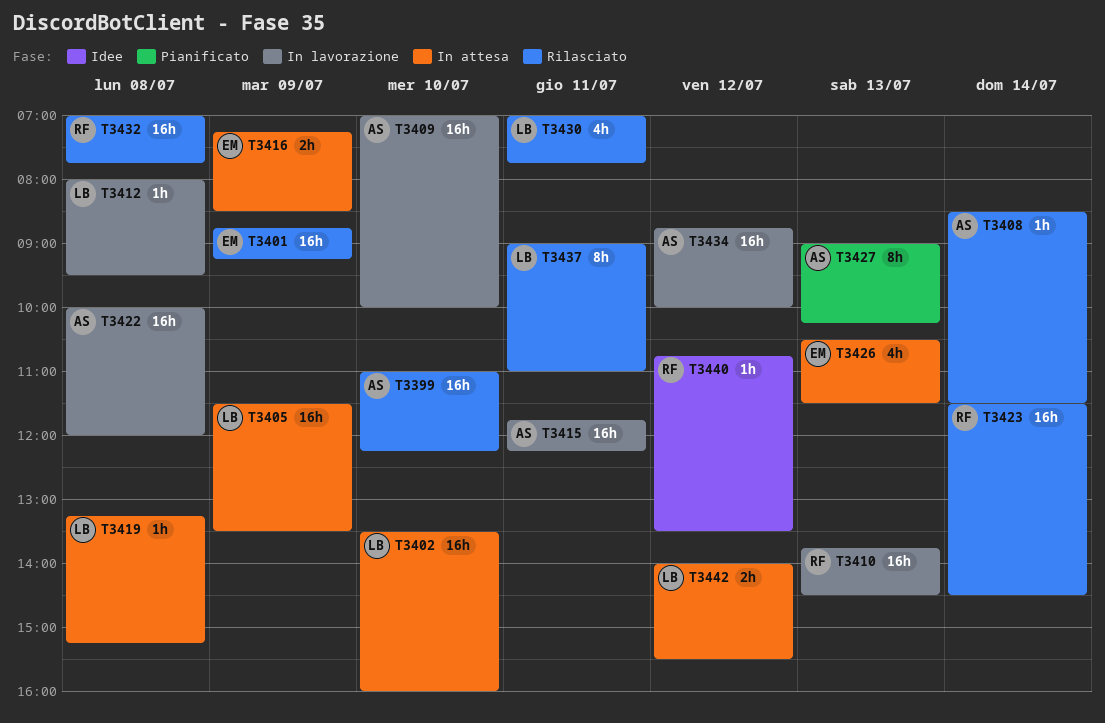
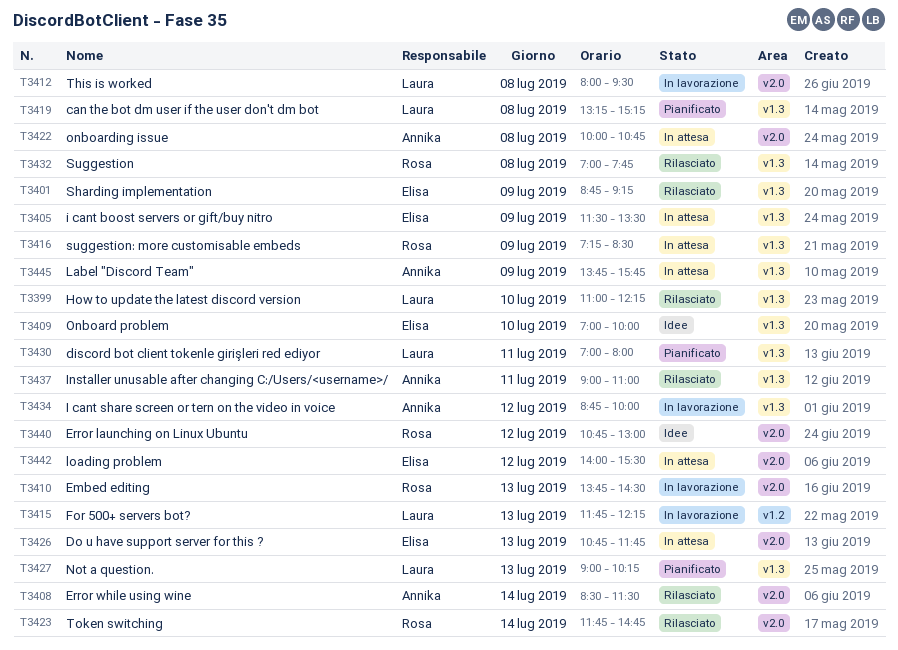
T3399, owner: Annika -> Laura
T3402: present -> none
T3405, owner: Laura -> Elisa
T3409, status: In lavorazione -> Idee
T3409, owner: Annika -> Elisa
T3415, owner: Annika -> Laura
T3415, day: Jul 11 -> Jul 13
T3416, owner: Elisa -> Rosa
T3419, status: In attesa -> Pianificato
T3422, status: In lavorazione -> In attesa
T3422, ends: 12:00 -> 10:45
T3423, begins: 11:30 -> 11:45
T3423, ends: 14:30 -> 14:45
T3426, begins: 10:30 -> 10:45
T3426, ends: 11:30 -> 11:45
T3427, owner: Annika -> Laura
T3430, status: Rilasciato -> Pianificato
T3430, ends: 07:45 -> 08:00
T3437, owner: Laura -> Annika
T3440, ends: 13:30 -> 13:00
T3442, owner: Laura -> Elisa
T3445: none -> present

